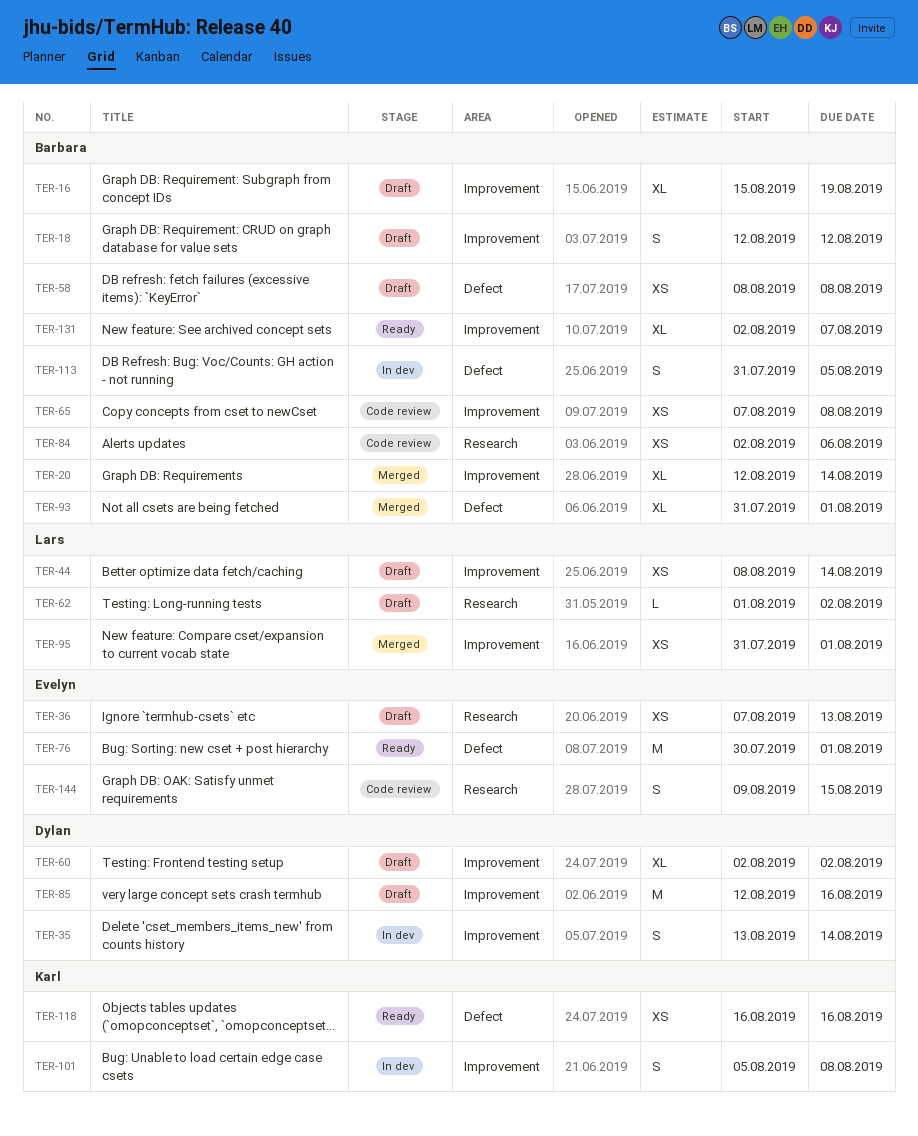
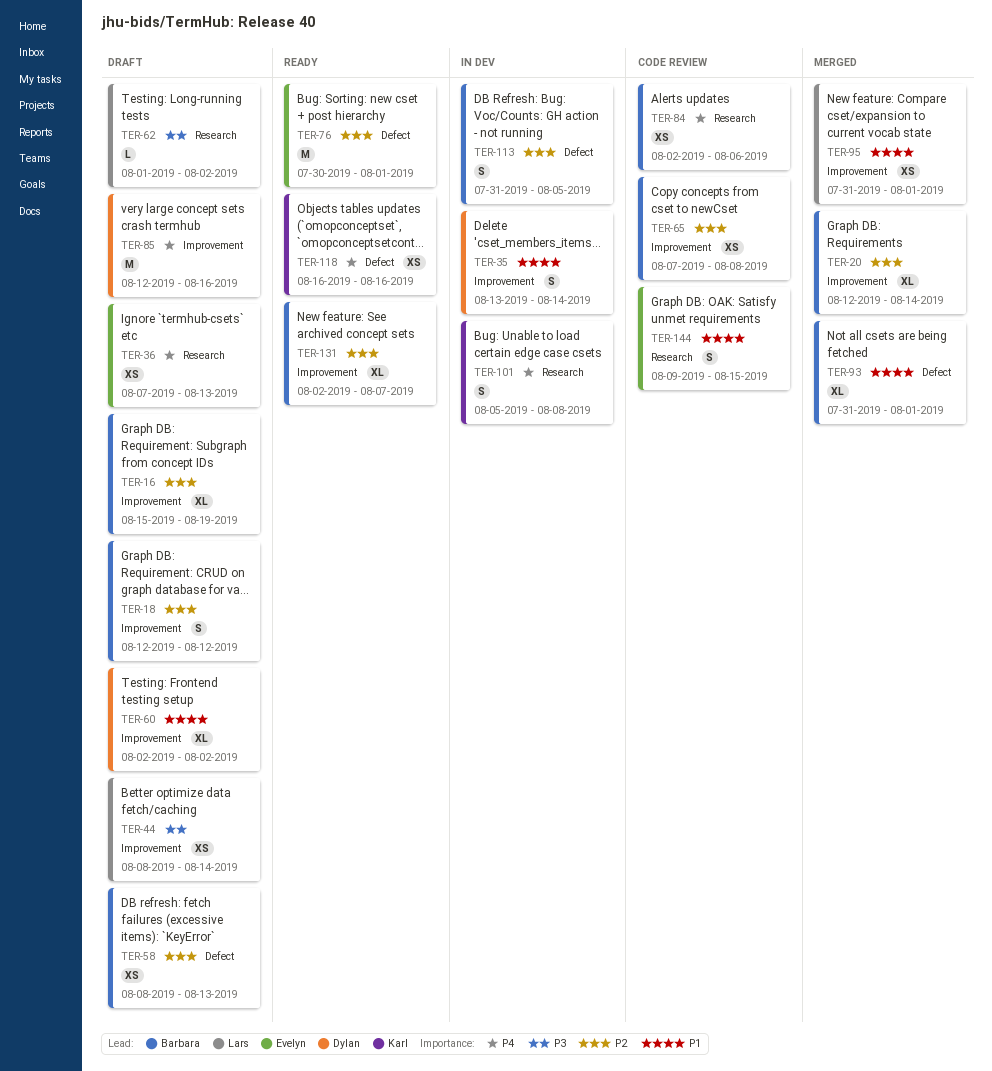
TER-58, due: Aug 8 -> Aug 13
TER-101, label: Improvement -> Research

